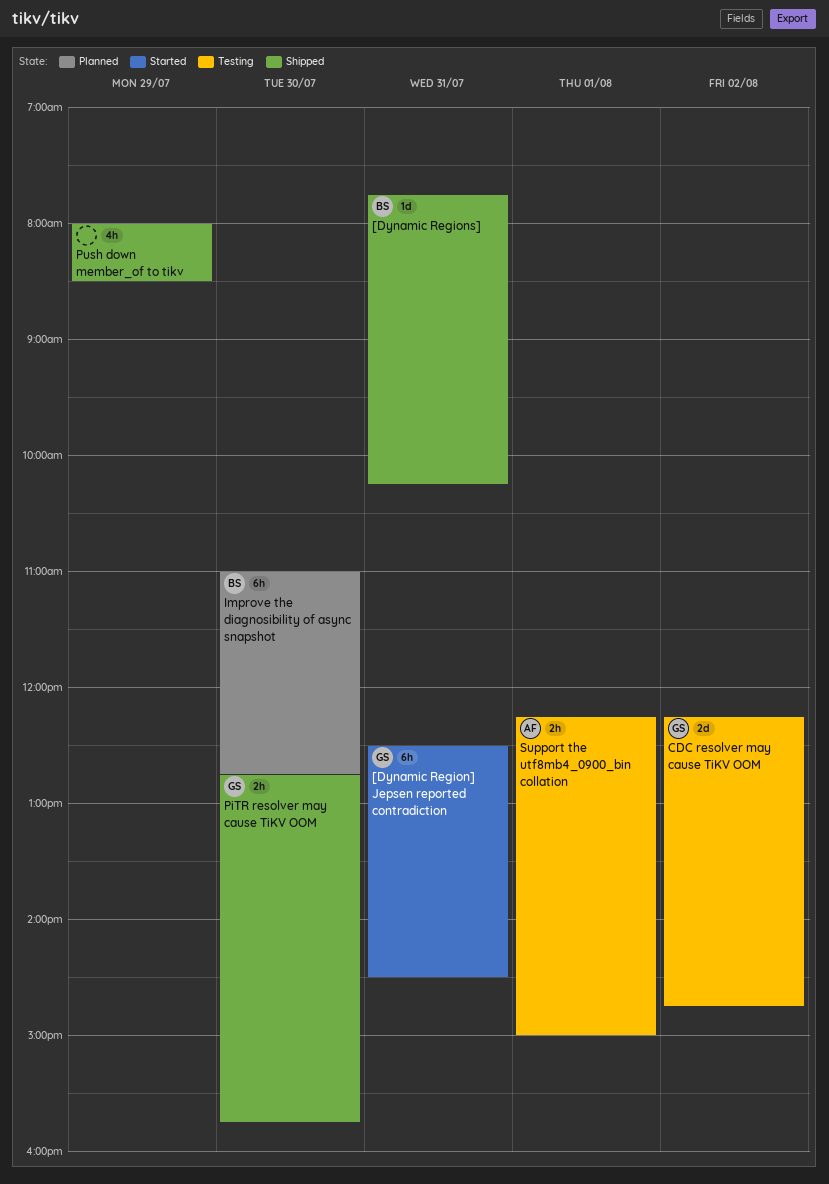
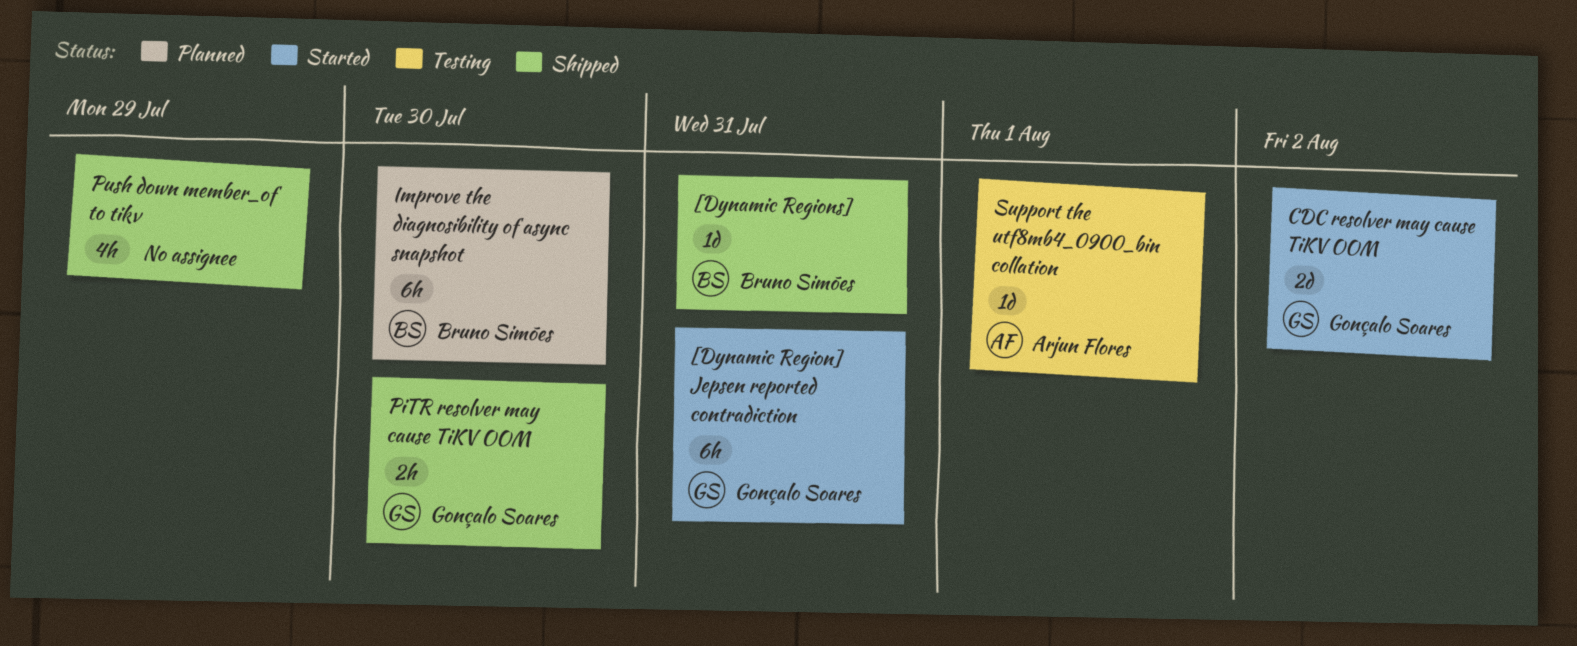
CDC resolver may cause TiKV OOM, status: Testing -> Started
Support the utf8mb4_0900_bin collation, estimate: 2h -> 1d

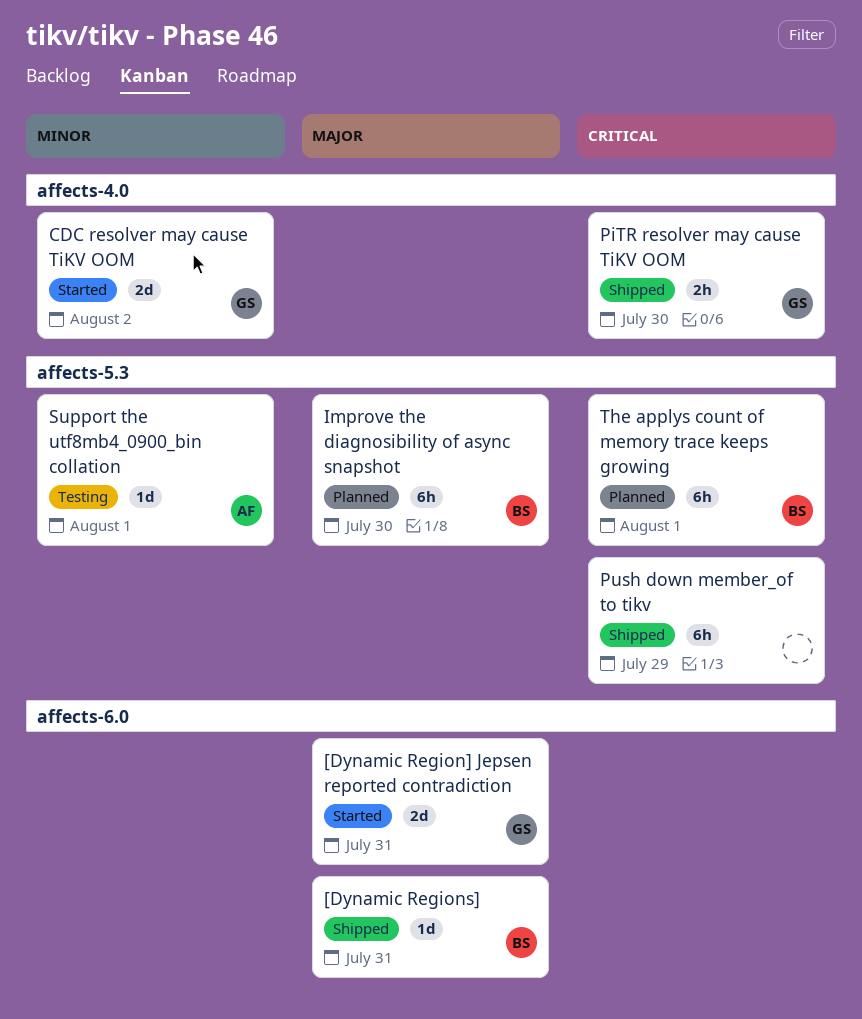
[Dynamic Region] Jepsen reported contradiction, estimate: 6h -> 2d
Push down member_of to tikv, estimate: 4h -> 6h
The applys count of memory trace keeps growing: none -> present

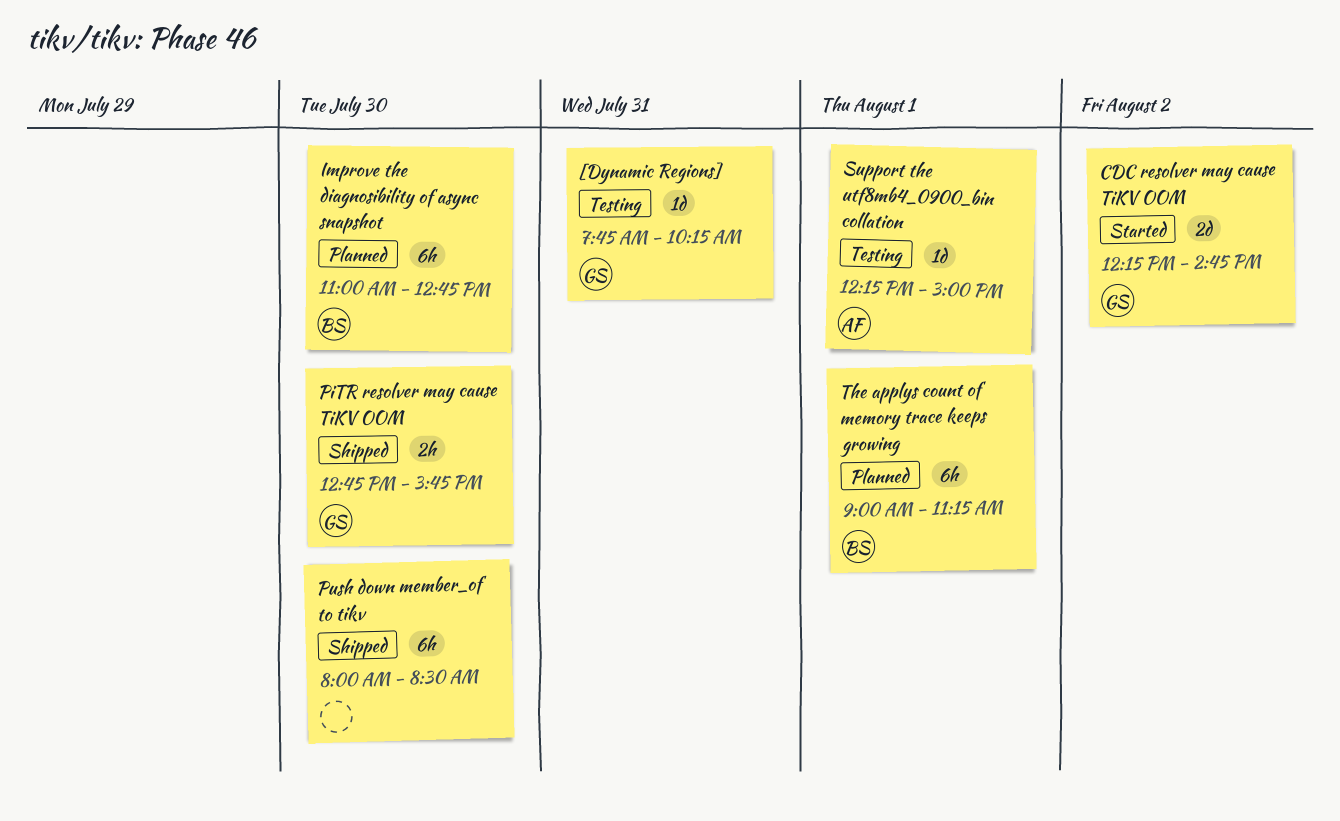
[Dynamic Region] Jepsen reported contradiction: present -> none
[Dynamic Regions], status: Shipped -> Testing
[Dynamic Regions], owner: BS -> GS
Push down member_of to tikv, day: Jul 29 -> Jul 30

